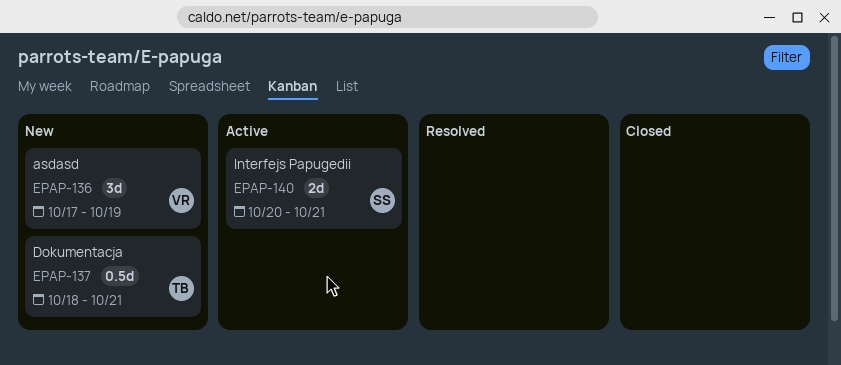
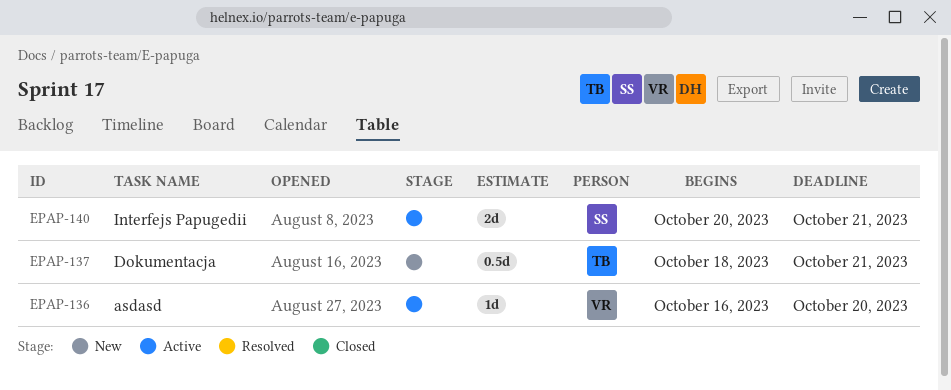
EPAP-136, status: New -> Active
EPAP-136, estimate: 3d -> 1d
EPAP-136, start: Oct 17 -> Oct 16
EPAP-136, due: Oct 19 -> Oct 20

